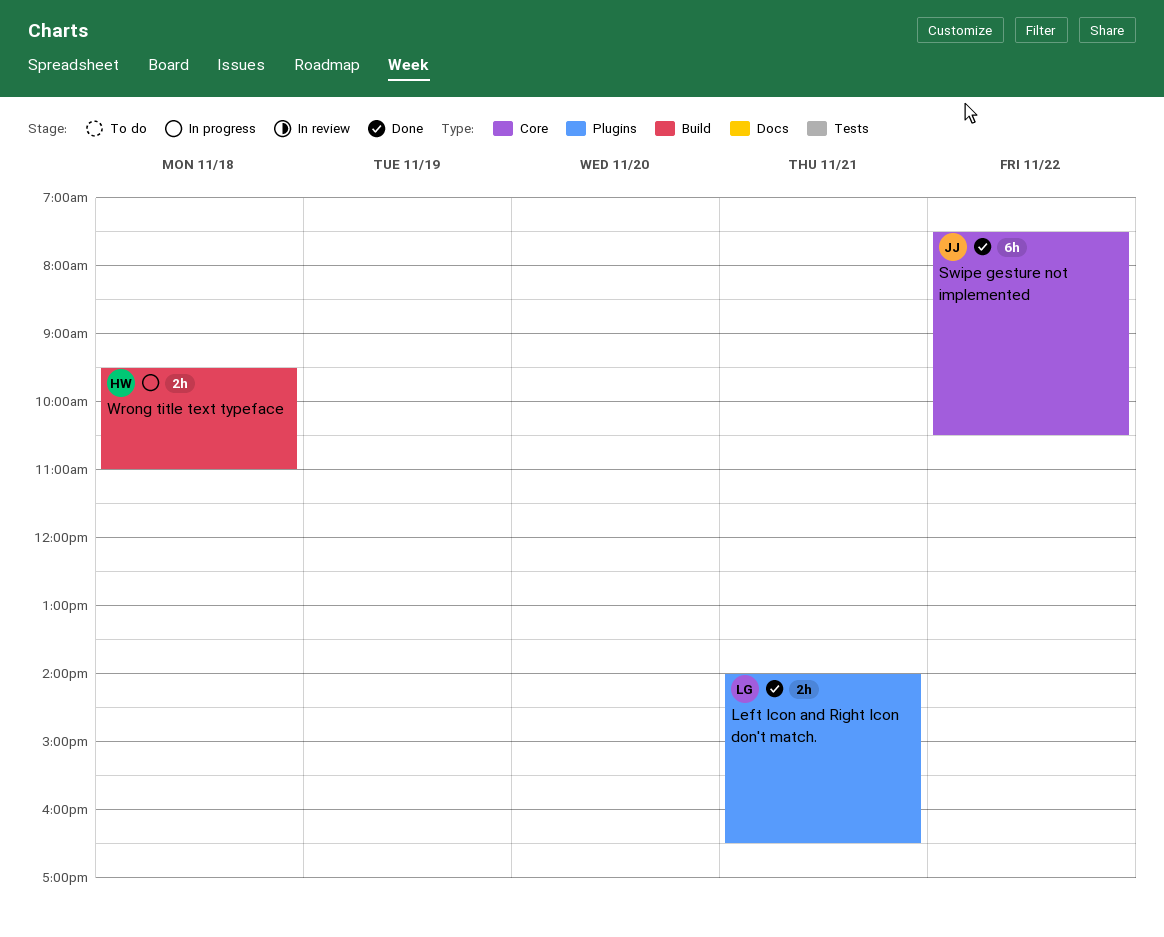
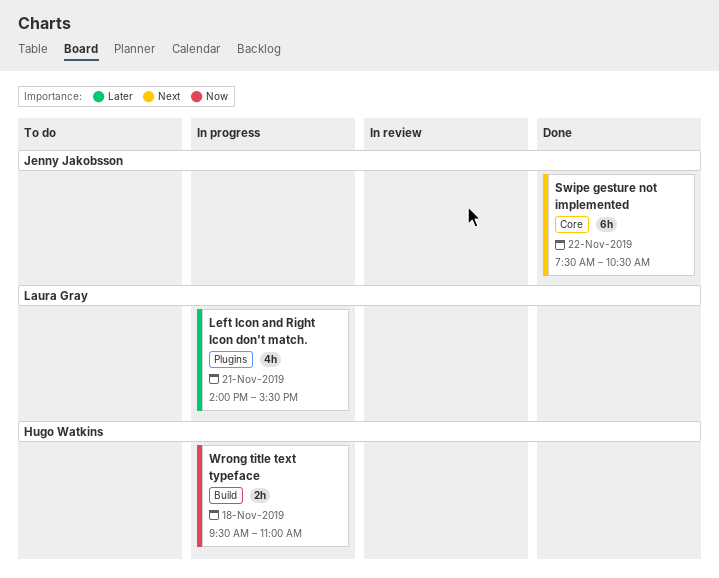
Left Icon and Right Icon don't match., status: Done -> In progress
Left Icon and Right Icon don't match., estimate: 2h -> 4h
Left Icon and Right Icon don't match., ends: 16:30 -> 15:30

